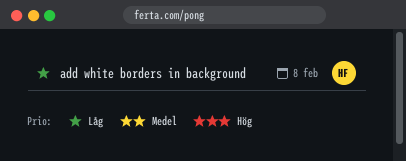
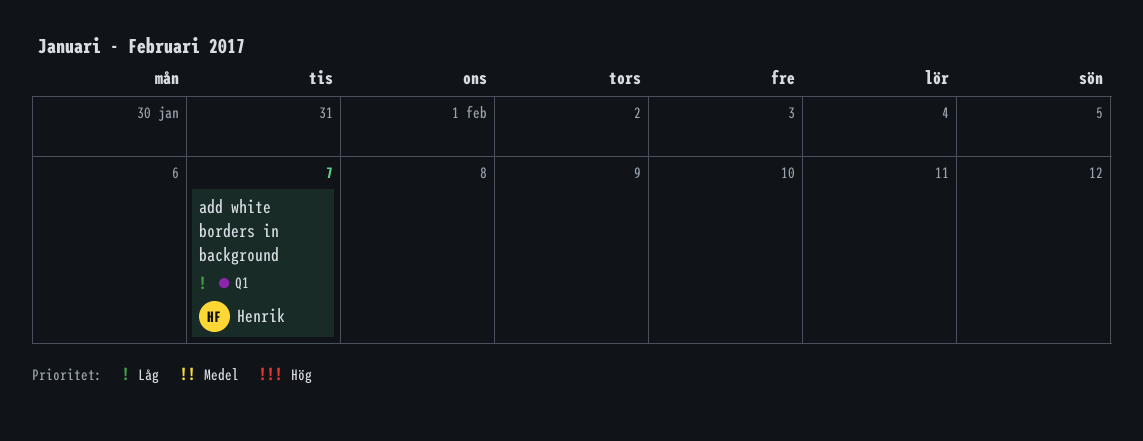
add white borders in background, due: Feb 8 -> Feb 7

